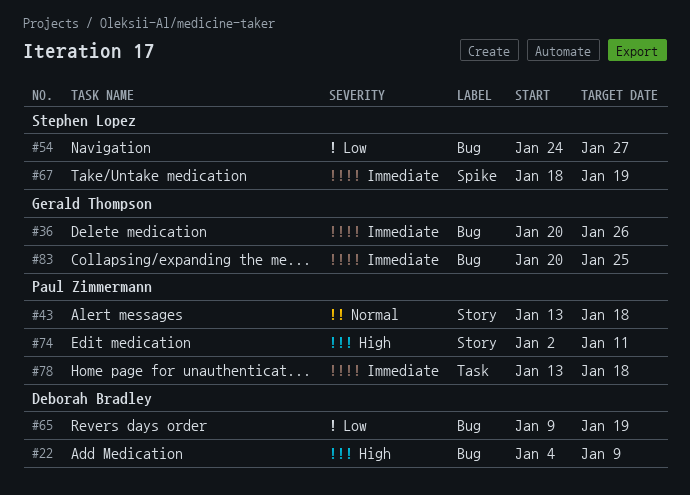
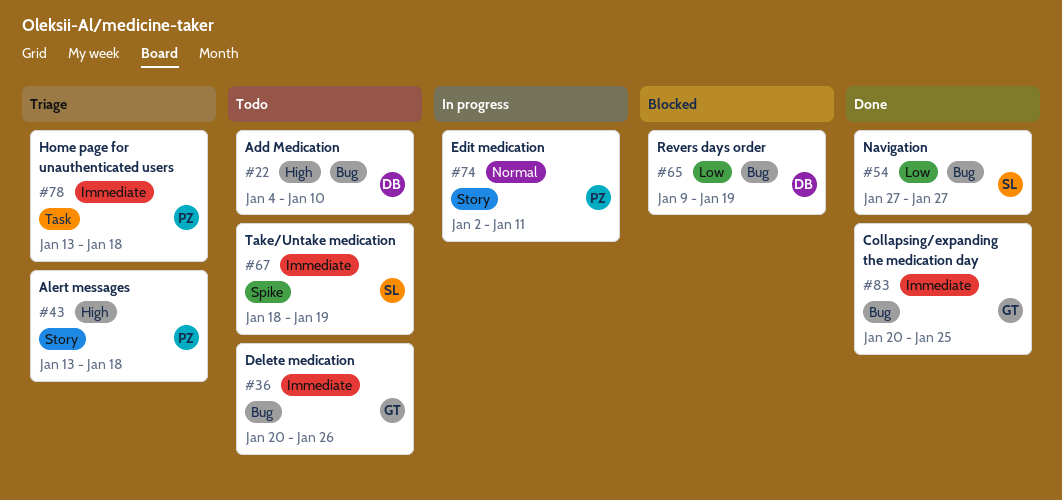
#22, due: Jan 9 -> Jan 10
#43, priority: Normal -> High
#54, start: Jan 24 -> Jan 27
#74, priority: High -> Normal

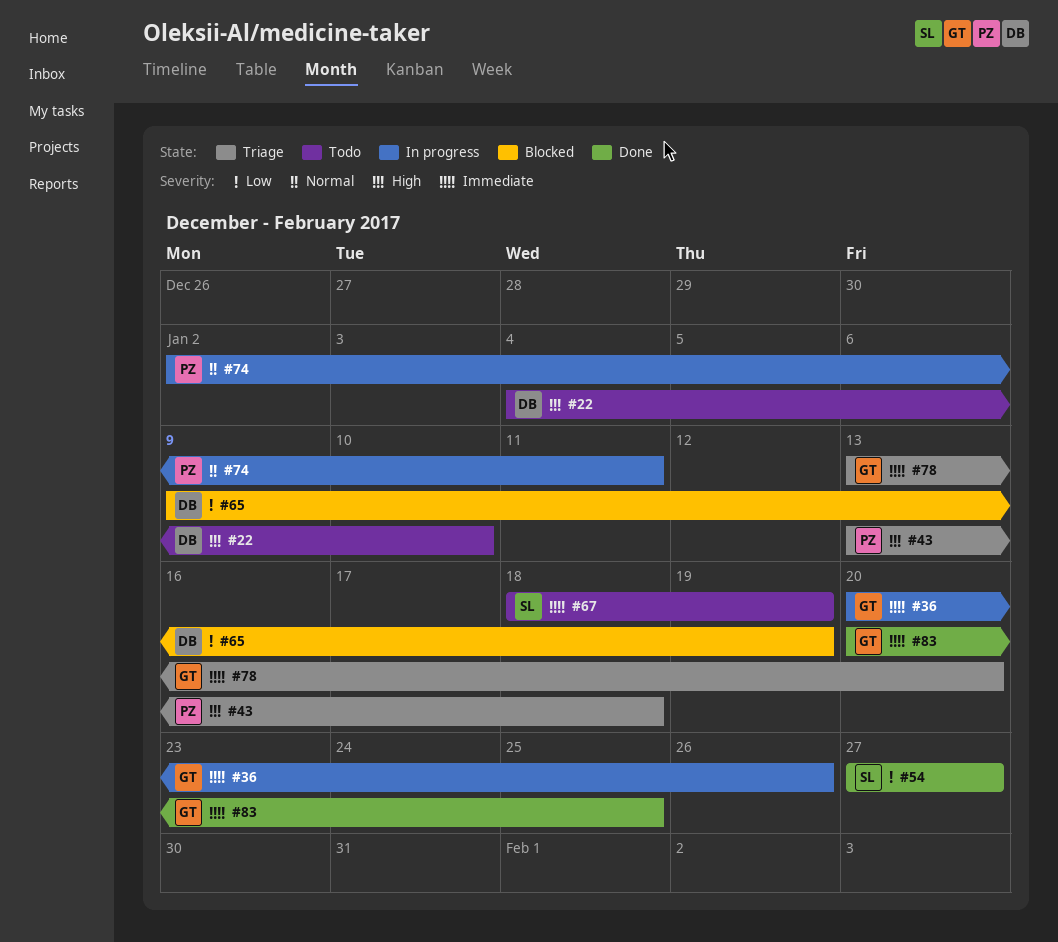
#36, status: Todo -> In progress
#78, owner: PZ -> GT
#78, due: Jan 18 -> Jan 20

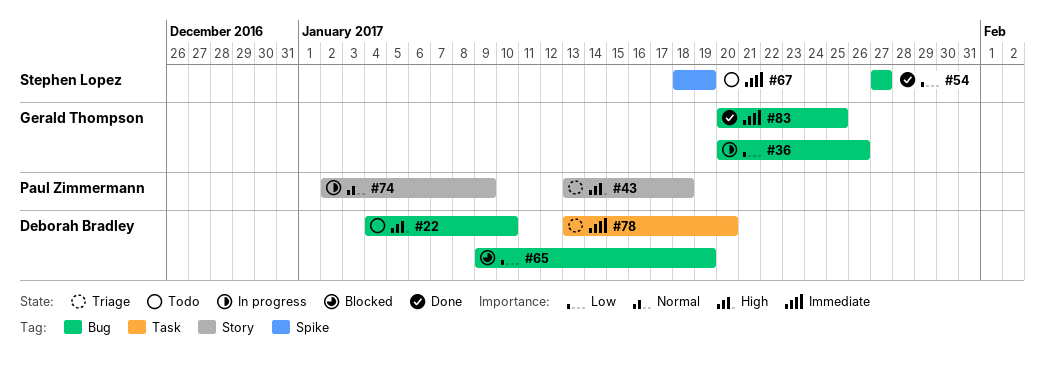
#36, priority: Immediate -> Low
#74, due: Jan 11 -> Jan 9
#78, owner: Gerald Thompson -> Deborah Bradley

